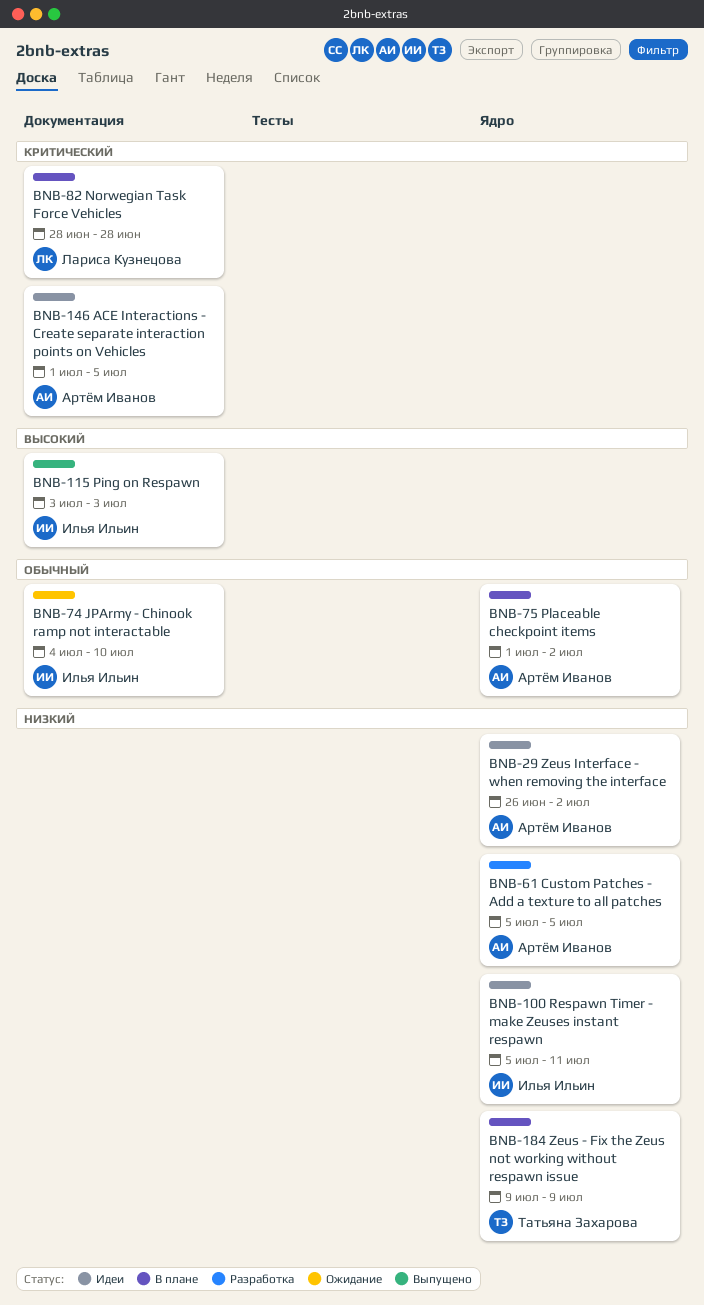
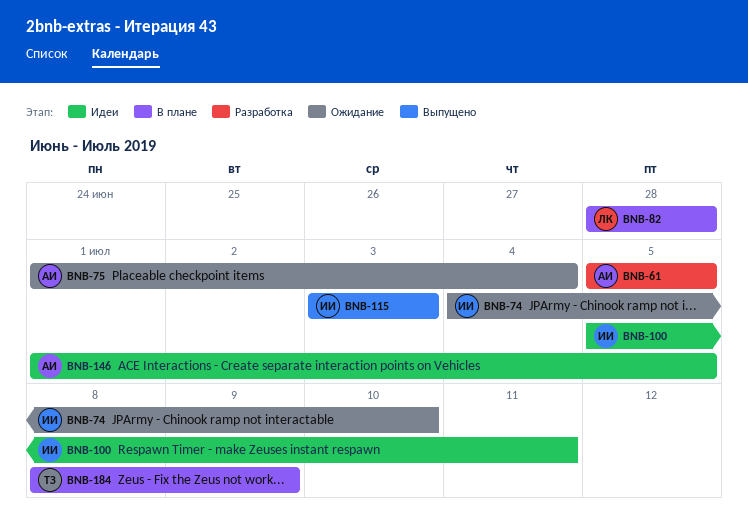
BNB-29: present -> none
BNB-75, status: В плане -> Ожидание
BNB-75, due: Jul 2 -> Jul 4
BNB-184, start: Jul 9 -> Jul 8

